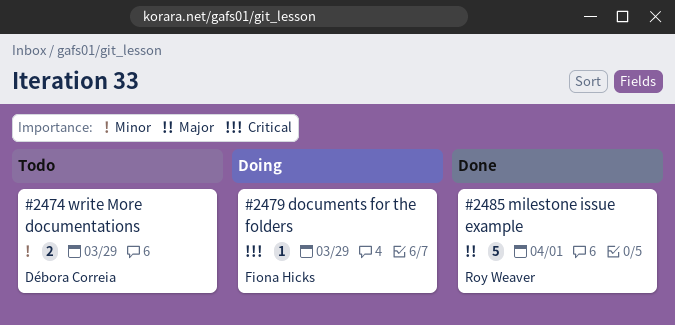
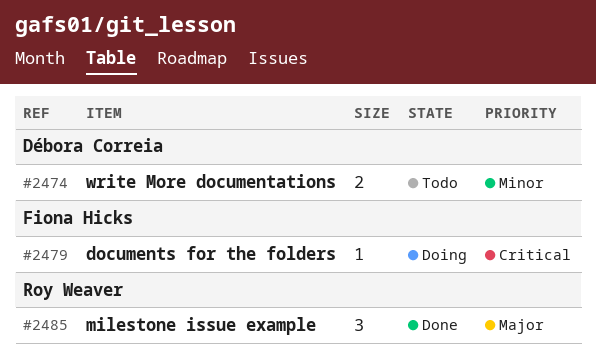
#2485, estimate: 5 -> 3

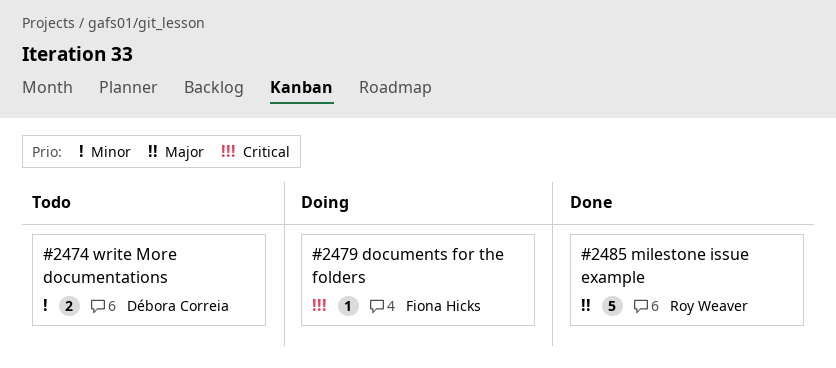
#2485, estimate: 3 -> 5

